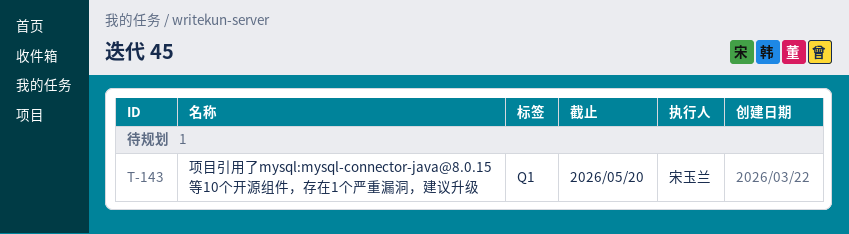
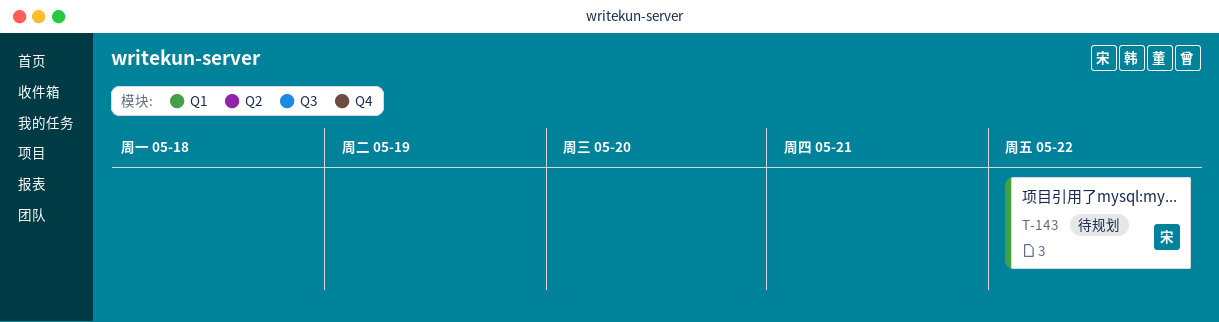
T-143, due: May 20 -> May 22

